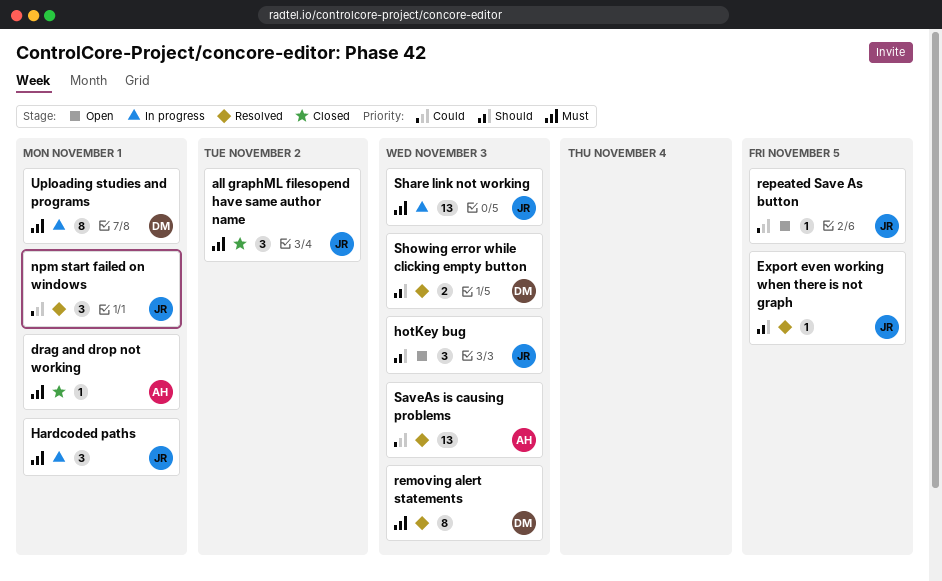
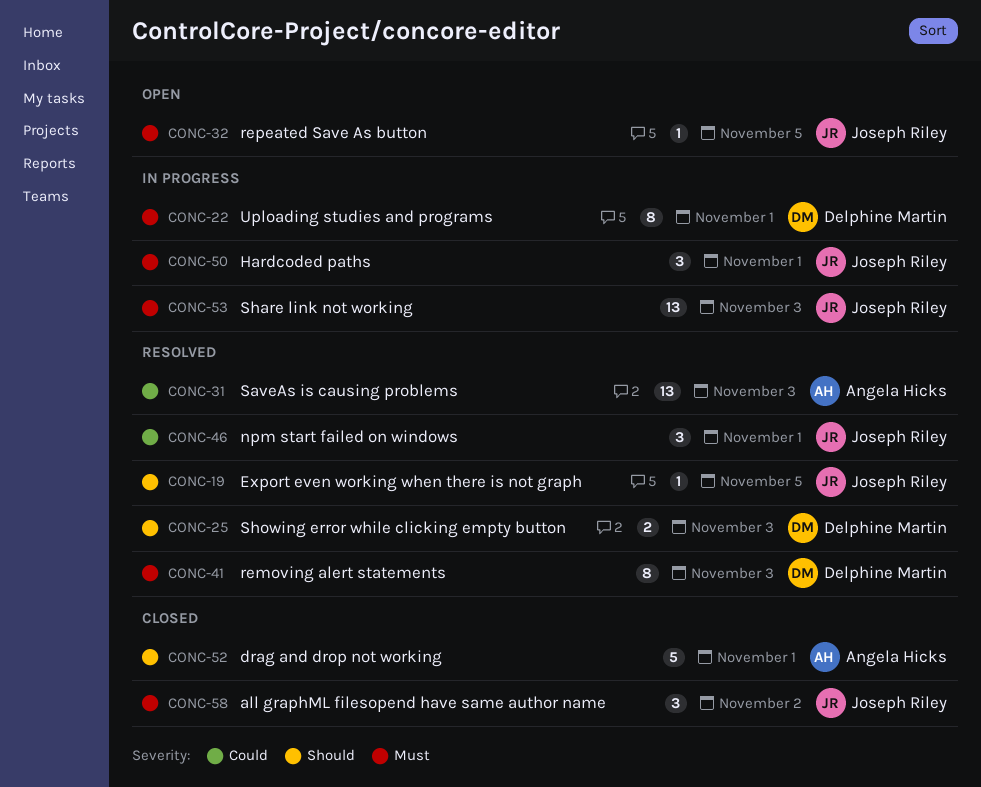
drag and drop not working, priority: Must -> Should
drag and drop not working, estimate: 1 -> 5
hotKey bug: present -> none
repeated Save As button, priority: Could -> Must

